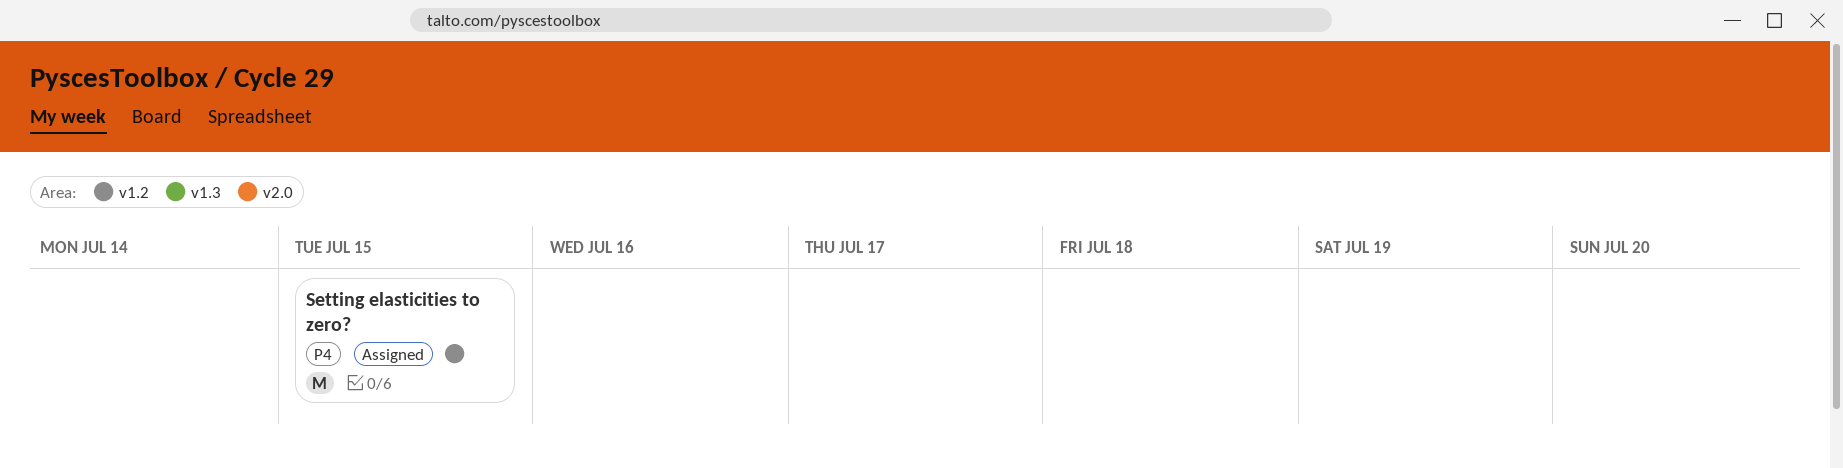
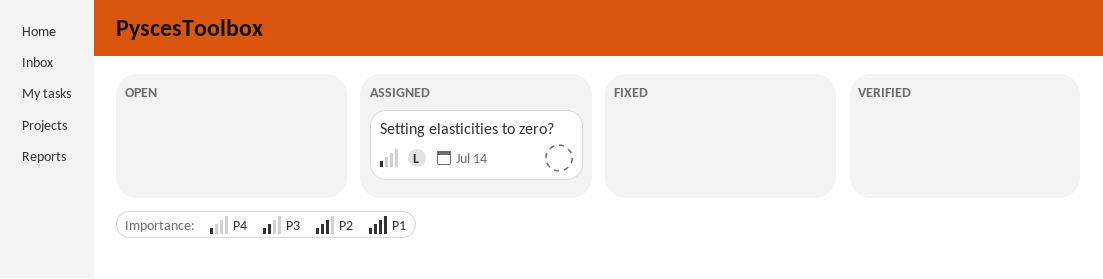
Setting elasticities to zero?, estimate: M -> L
Setting elasticities to zero?, due: Jul 15 -> Jul 14

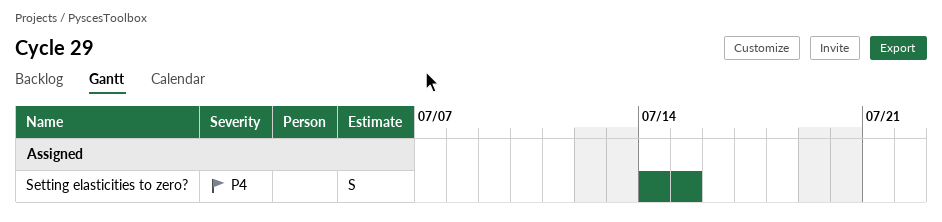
Setting elasticities to zero?, estimate: L -> S
Setting elasticities to zero?, due: Jul 14 -> Jul 15

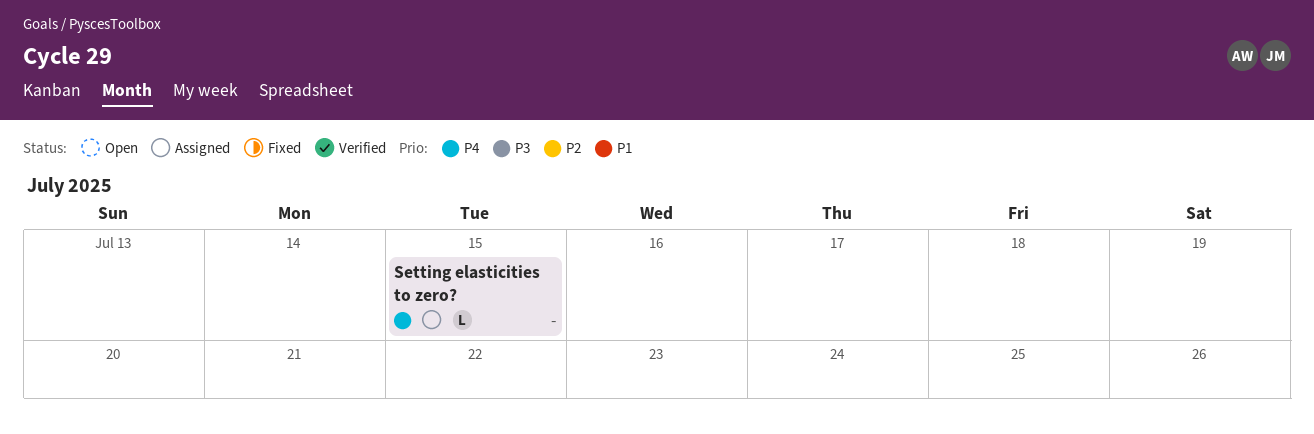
Setting elasticities to zero?, estimate: S -> L

